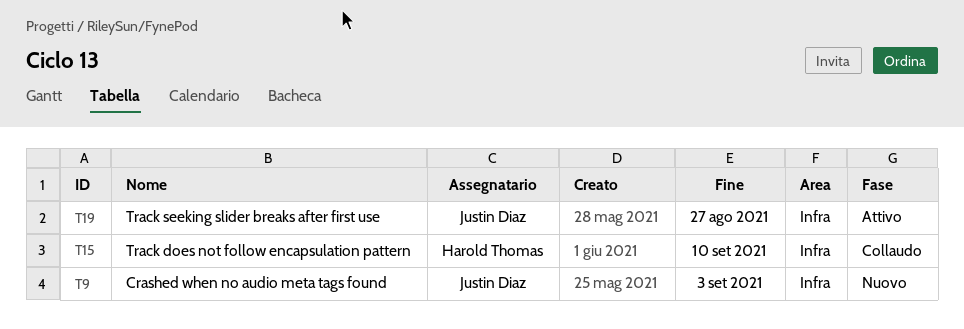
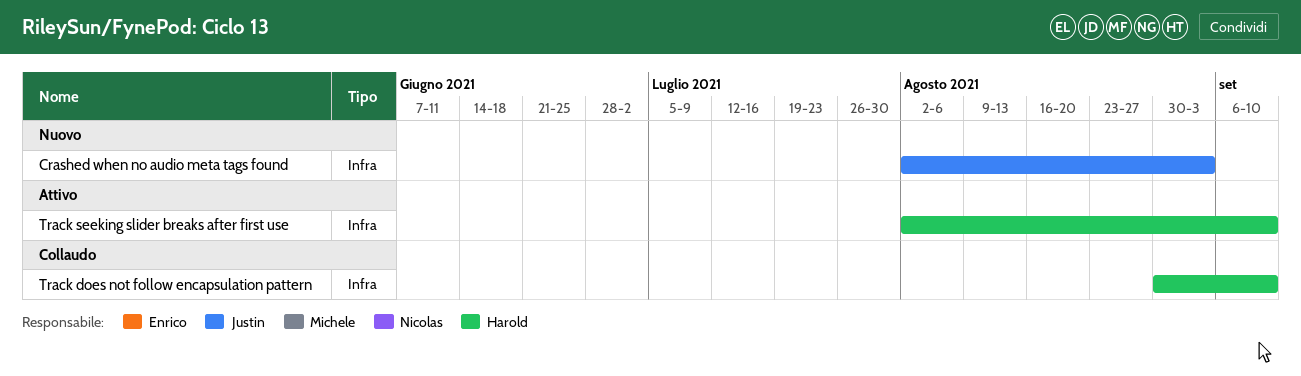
Track seeking slider breaks after first use, owner: Justin Diaz -> Harold Thomas
Track seeking slider breaks after first use, due: Aug 27 -> Sep 10

